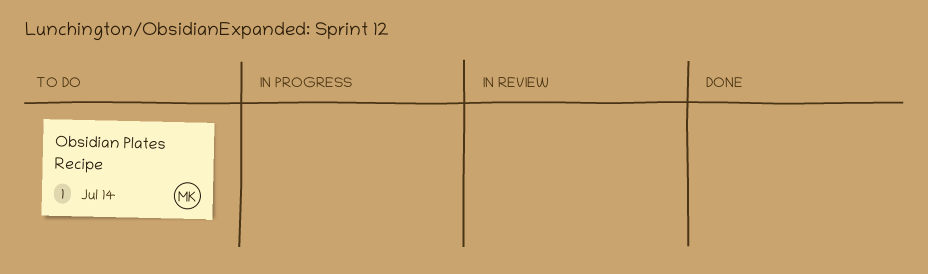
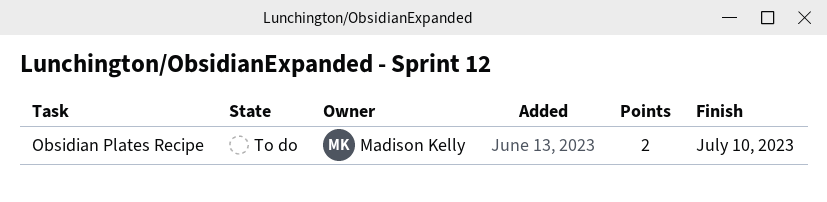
Obsidian Plates Recipe, estimate: 1 -> 2
Obsidian Plates Recipe, due: Jul 14 -> Jul 10

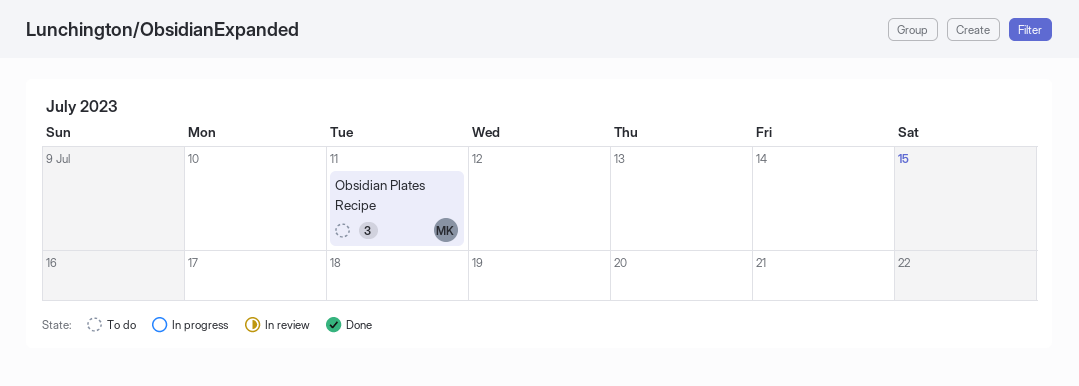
Obsidian Plates Recipe, estimate: 2 -> 3
Obsidian Plates Recipe, due: Jul 10 -> Jul 11

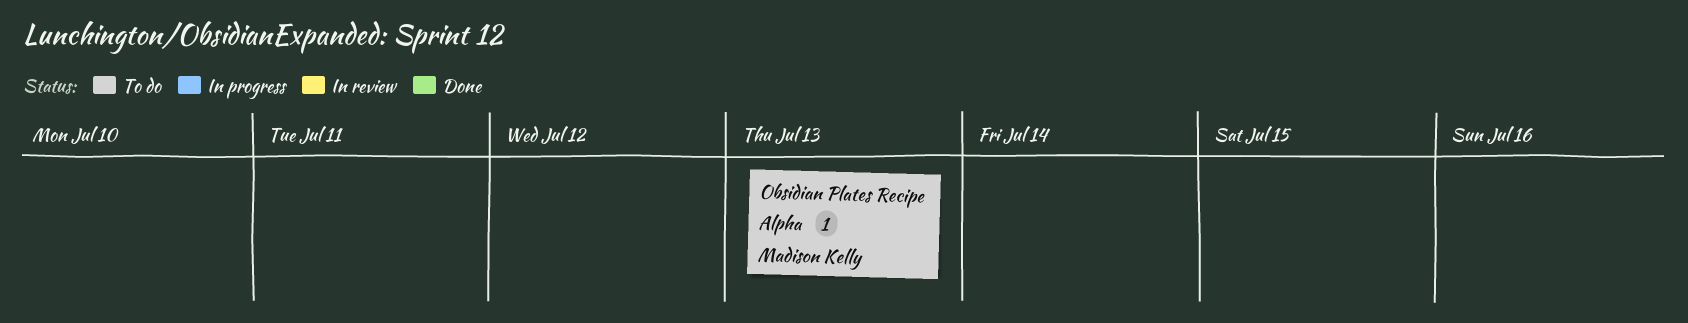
Obsidian Plates Recipe, estimate: 3 -> 1
Obsidian Plates Recipe, due: Jul 11 -> Jul 13

